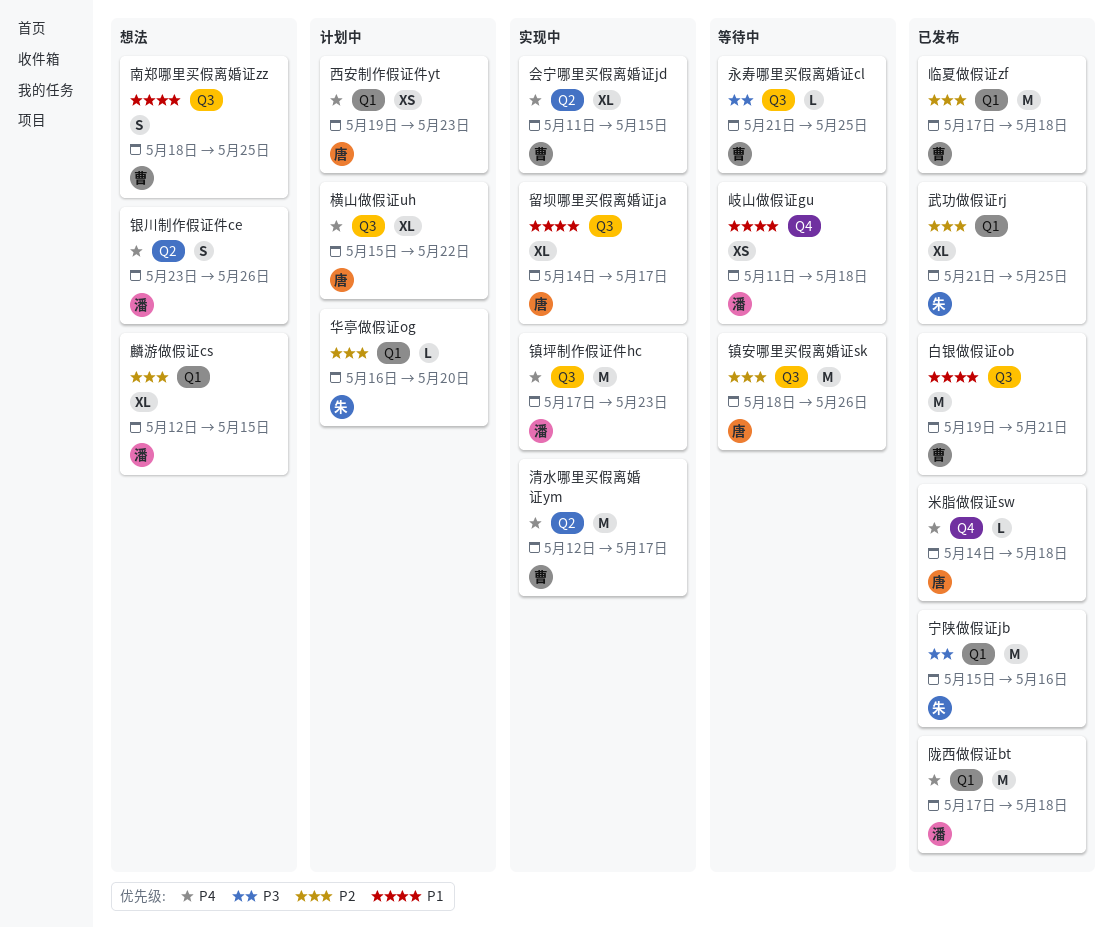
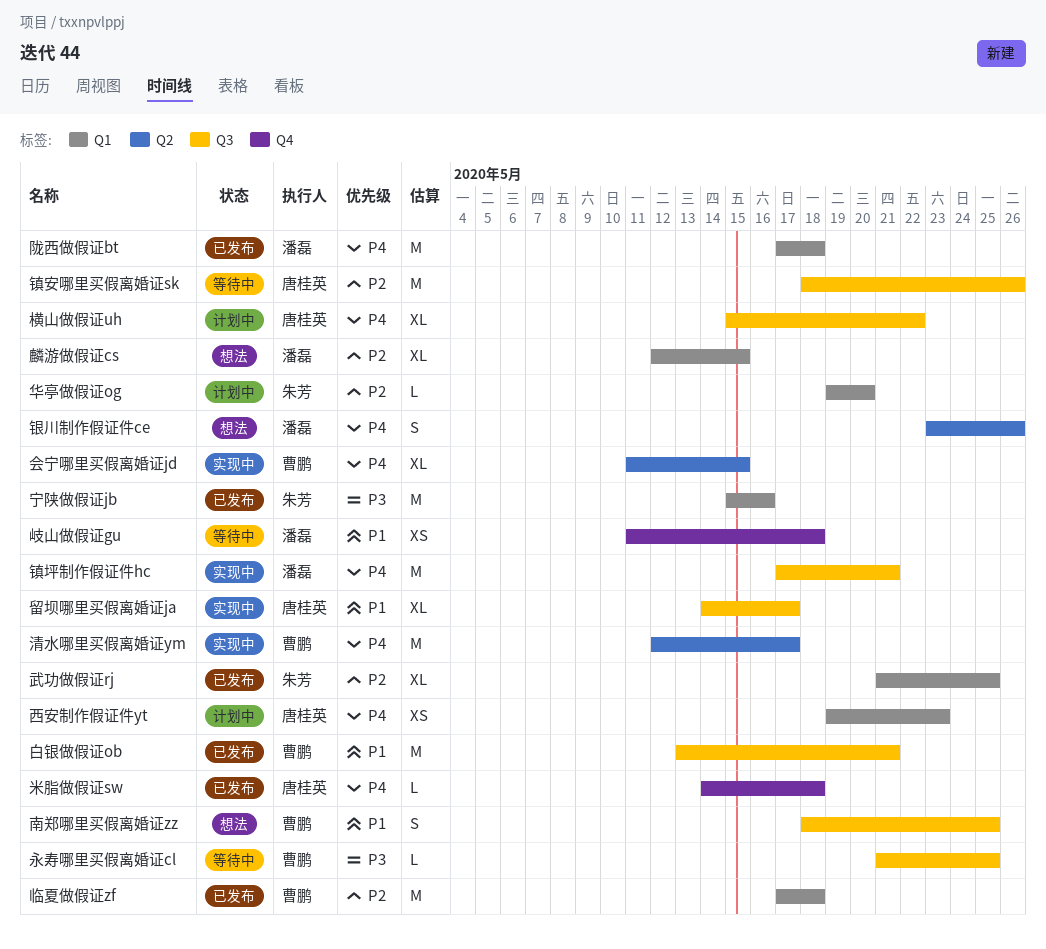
华亭做假证og, start: May 16 -> May 19
白银做假证ob, start: May 19 -> May 13
镇坪制作假证件hc, due: May 23 -> May 21

